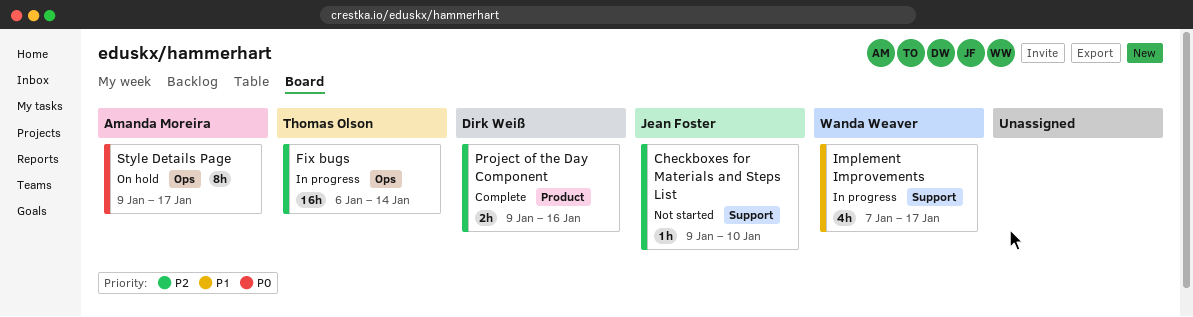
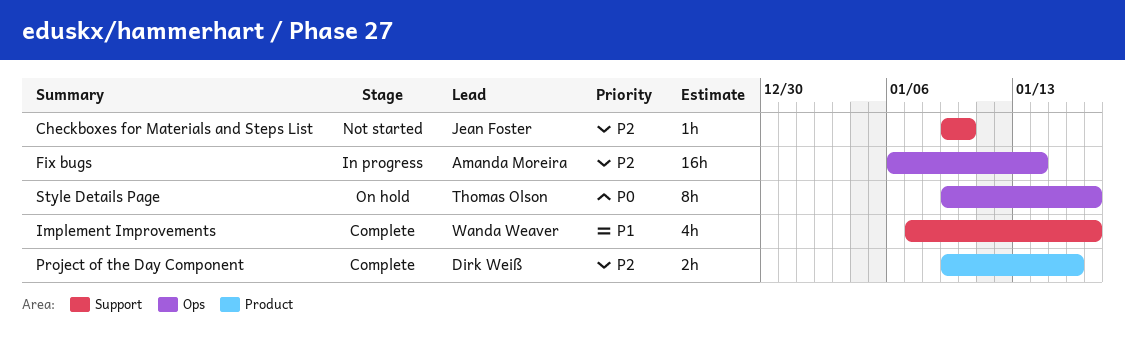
Fix bugs, owner: Thomas Olson -> Amanda Moreira
Implement Improvements, status: In progress -> Complete
Style Details Page, owner: Amanda Moreira -> Thomas Olson

